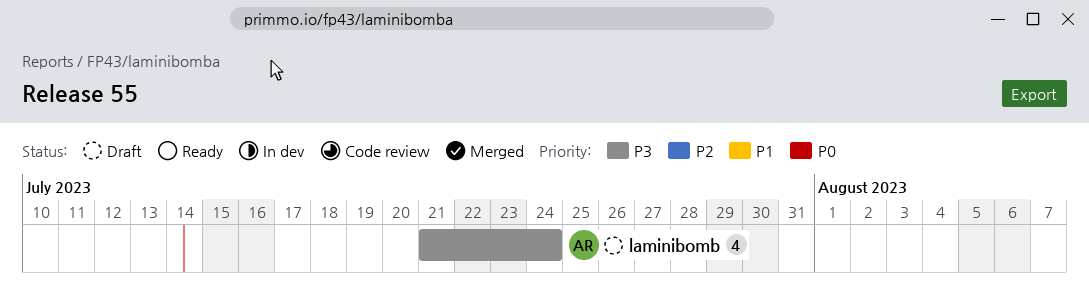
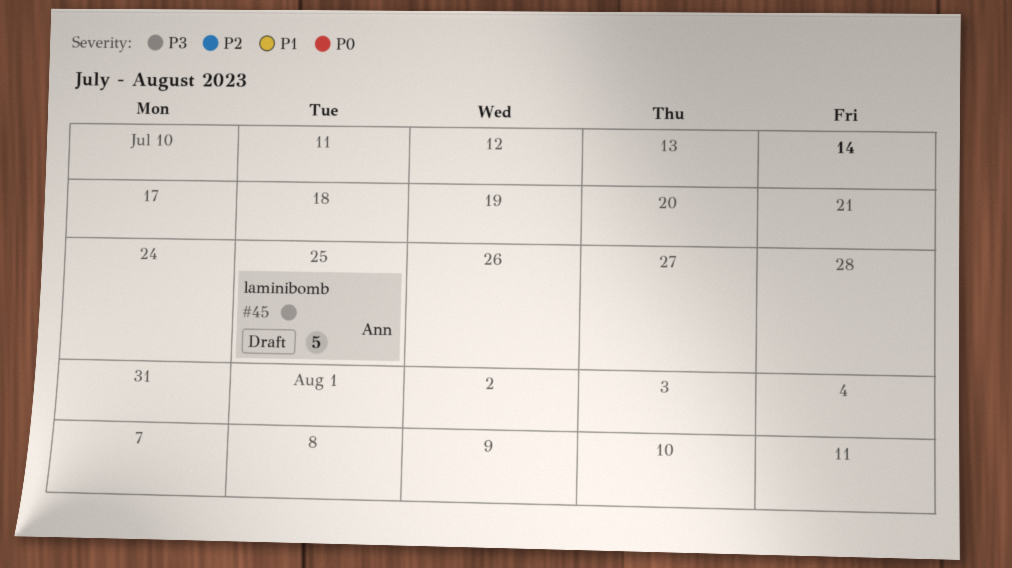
laminibomb, estimate: 4 -> 5
laminibomb, due: Jul 24 -> Jul 25

